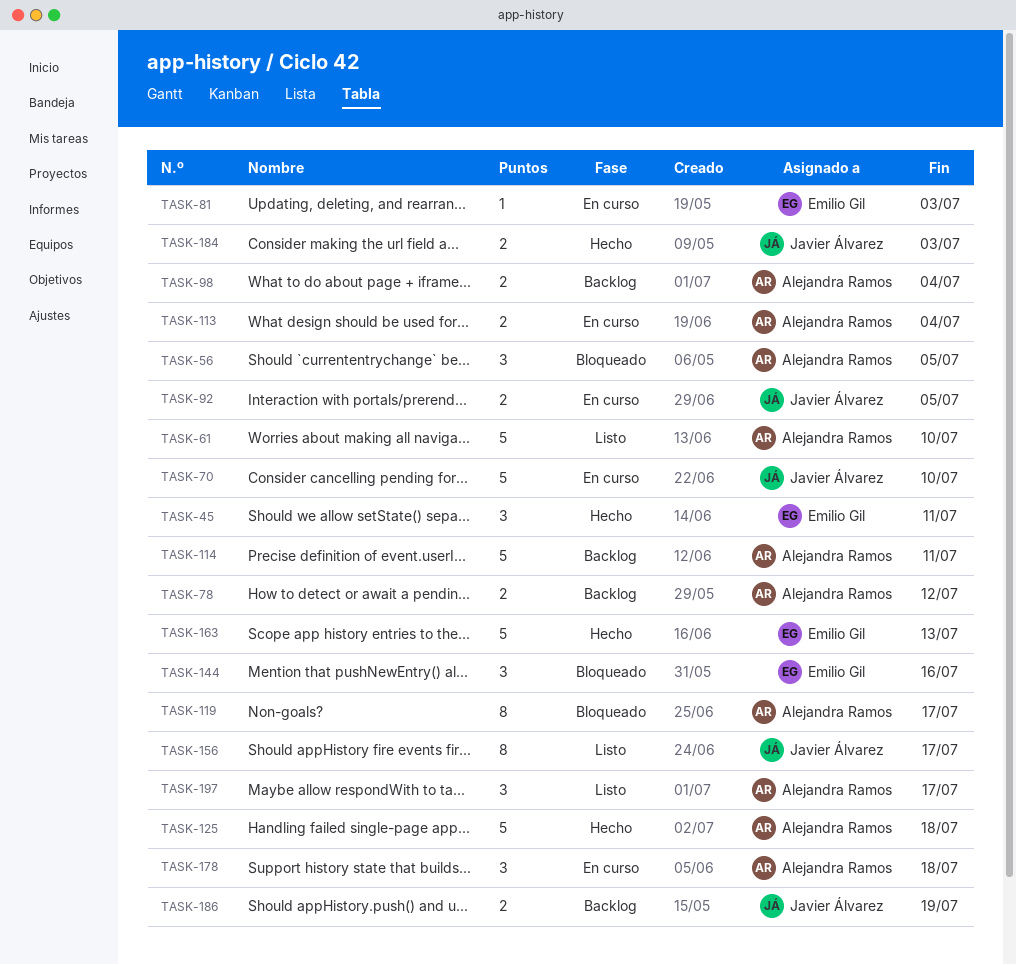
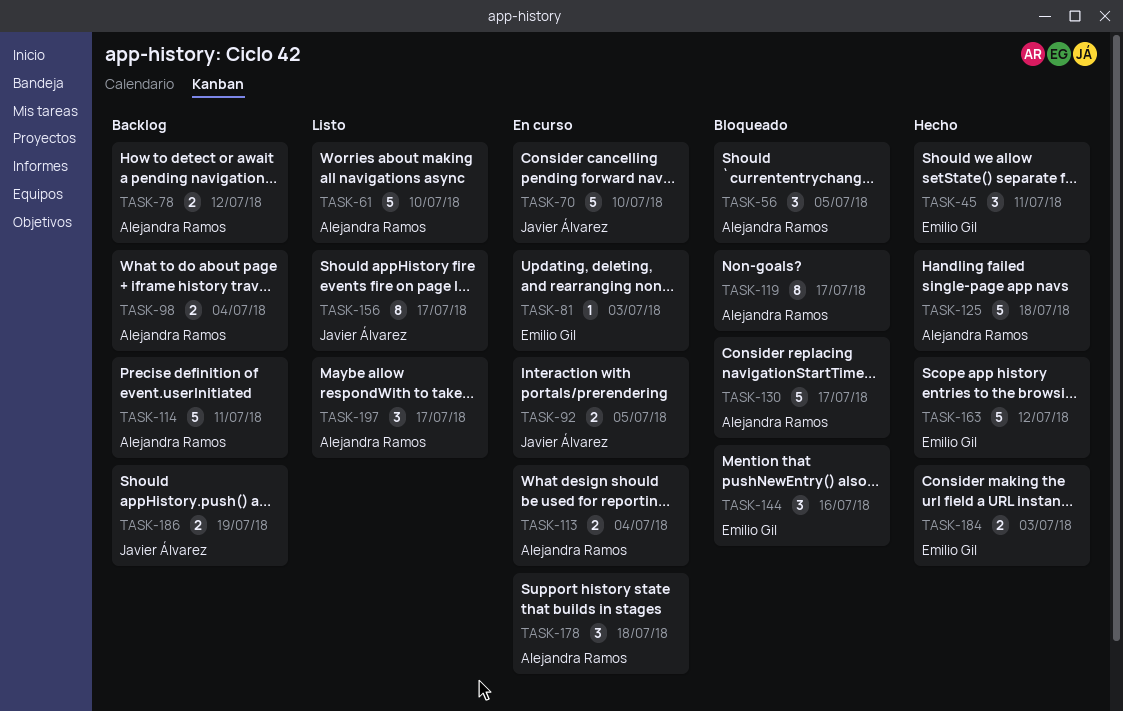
TASK-130: none -> present
TASK-163, due: Jul 13 -> Jul 12
TASK-184, owner: Javier Álvarez -> Emilio Gil

